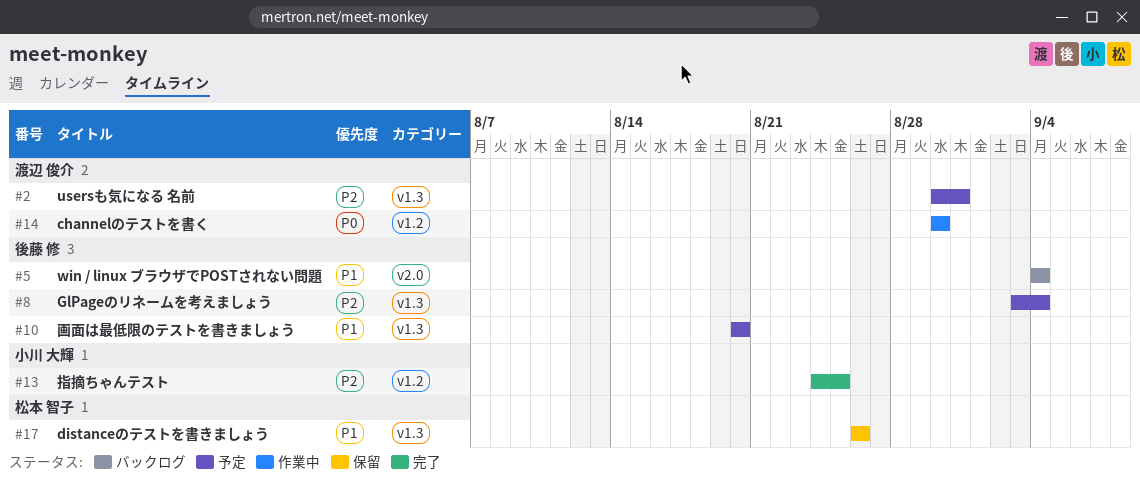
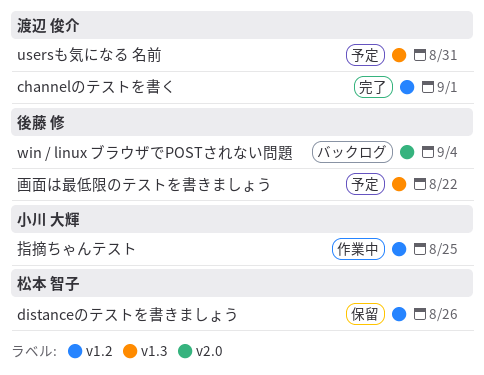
channelのテストを書く, status: 作業中 -> 完了
channelのテストを書く, due: Aug 30 -> Sep 1
distanceのテストを書きましょう, label: v1.3 -> v1.2
GlPageのリネームを考えましょう: present -> none
指摘ちゃんテスト, status: 完了 -> 作業中
画面は最低限のテストを書きましょう, due: Aug 20 -> Aug 22

